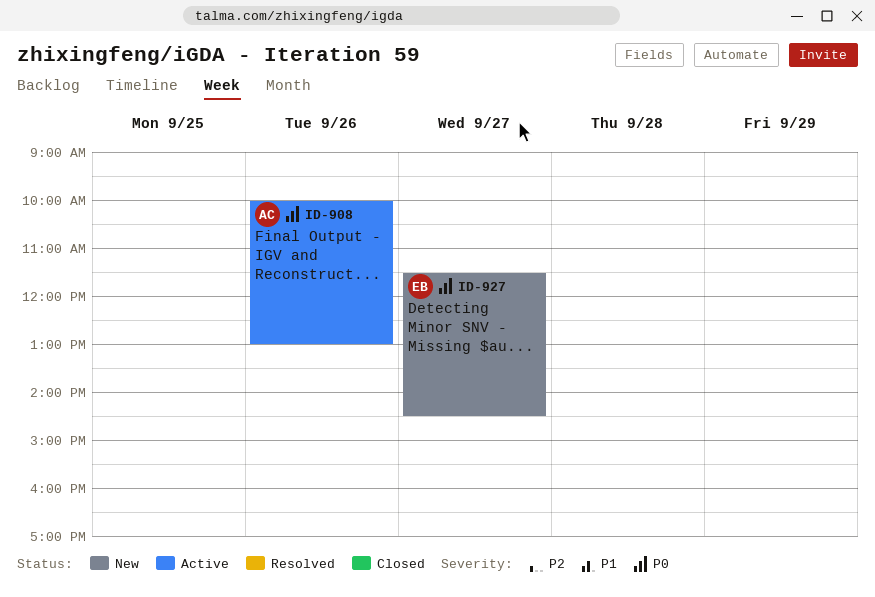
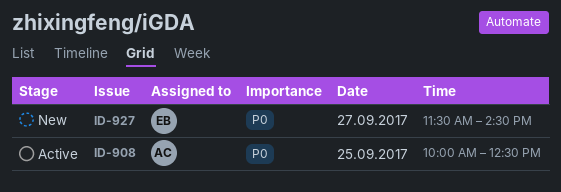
ID-908, day: Sep 26 -> Sep 25
ID-908, ends: 13:00 -> 12:30

